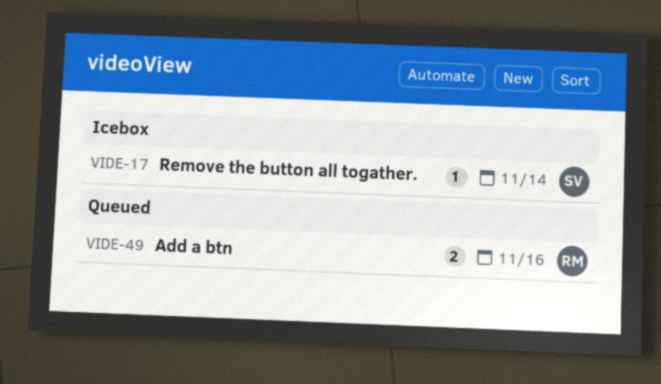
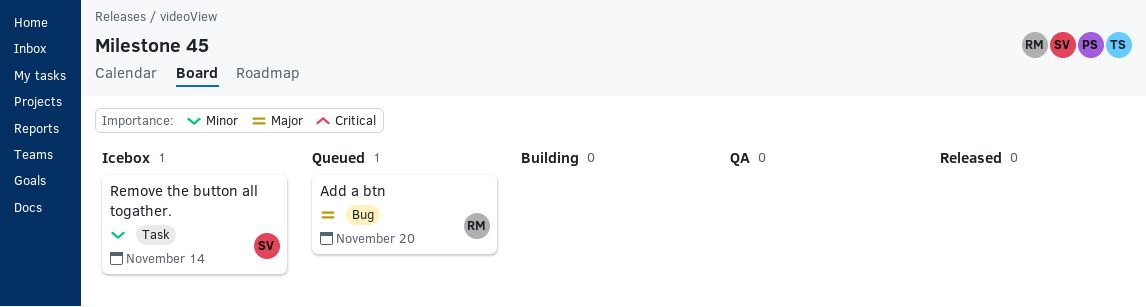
Add a btn, due: Nov 16 -> Nov 20

